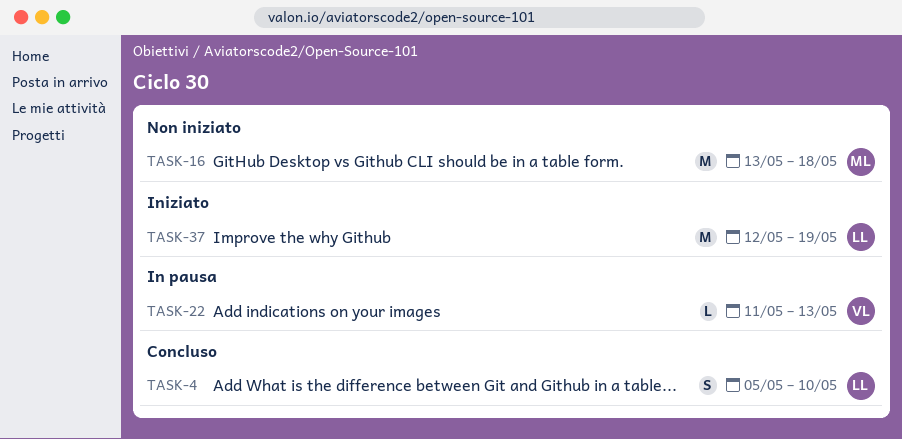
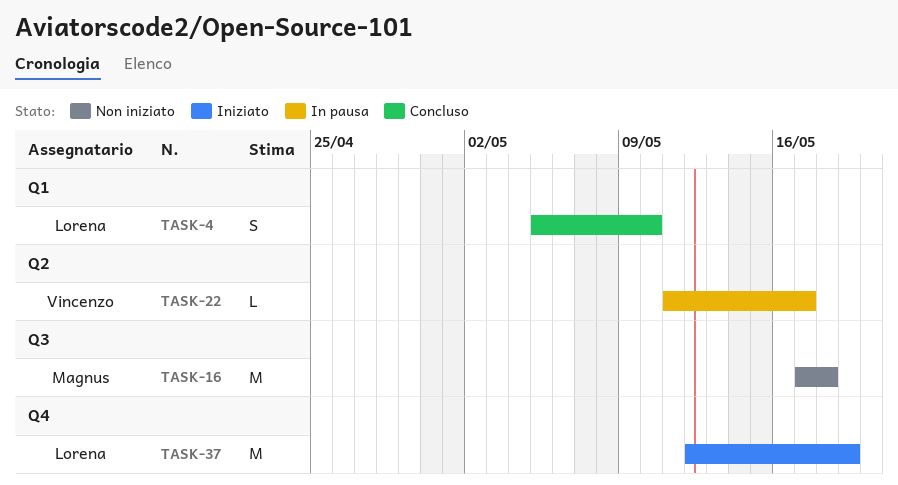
TASK-16, start: May 13 -> May 17
TASK-22, due: May 13 -> May 17

